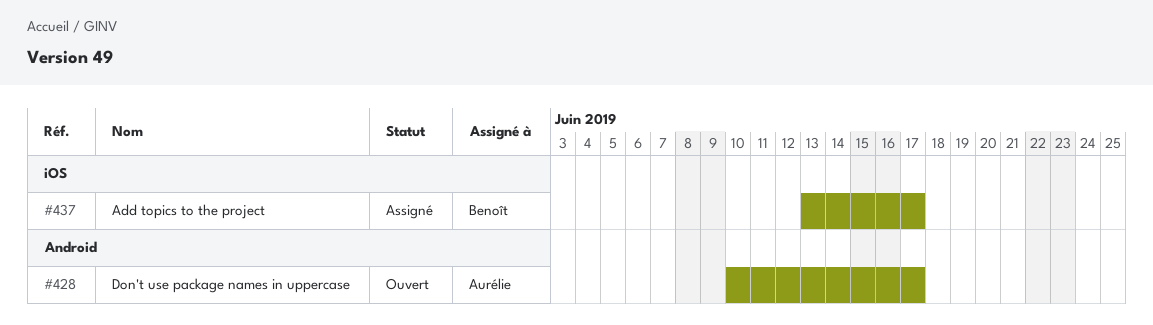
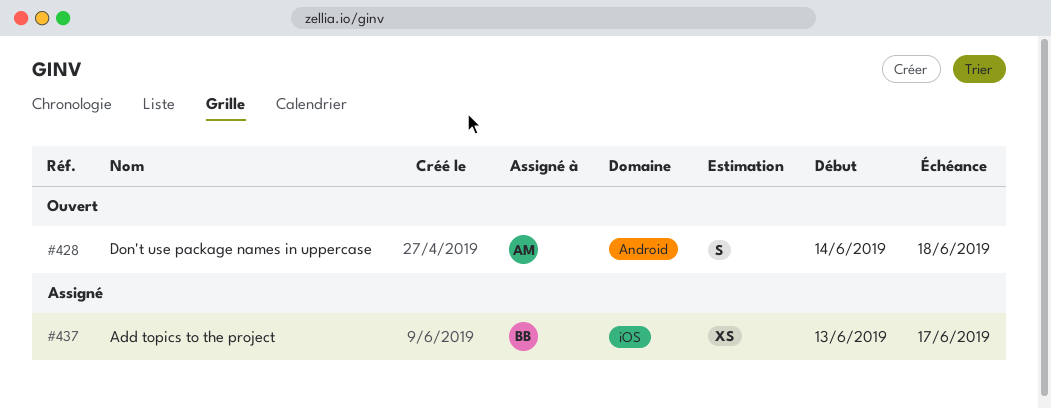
#428, start: Jun 10 -> Jun 14
#428, due: Jun 17 -> Jun 18

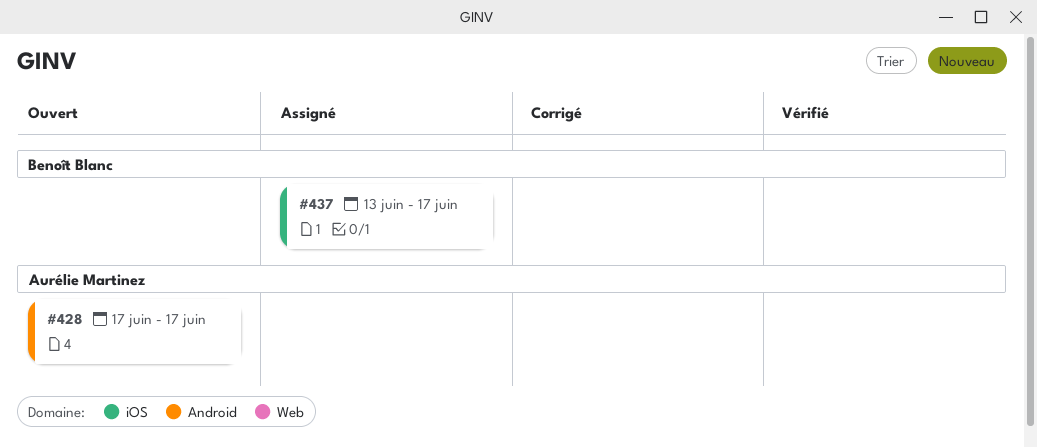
#428, start: Jun 14 -> Jun 17
#428, due: Jun 18 -> Jun 17

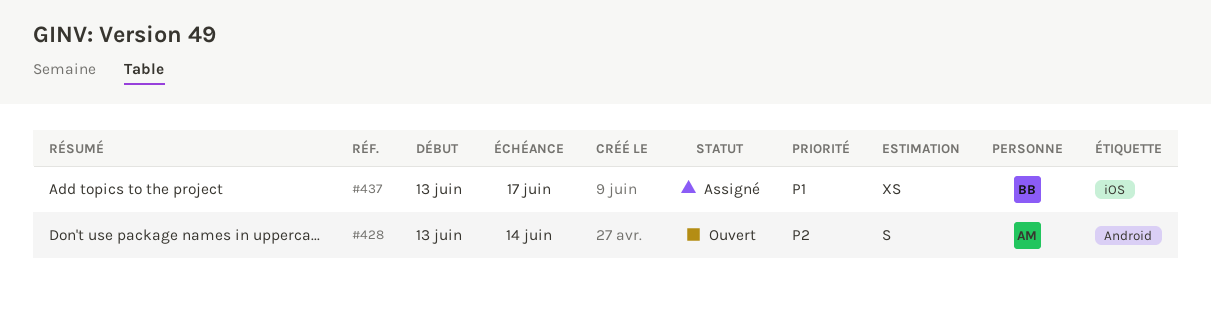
#428, start: Jun 17 -> Jun 13
#428, due: Jun 17 -> Jun 14

